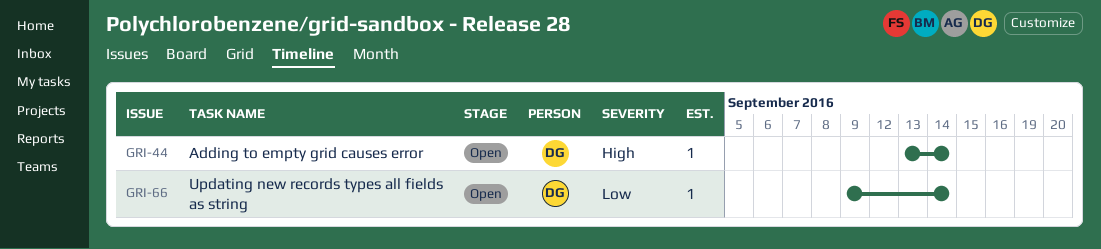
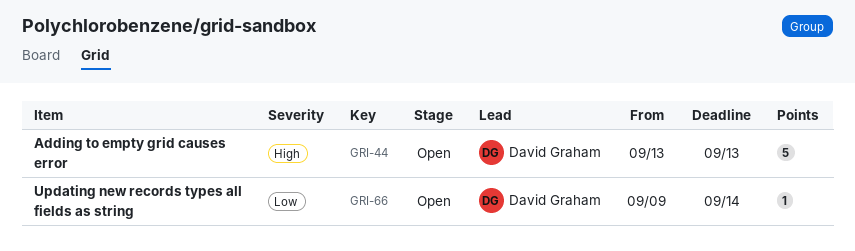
GRI-44, estimate: 1 -> 5
GRI-44, due: Sep 14 -> Sep 13

